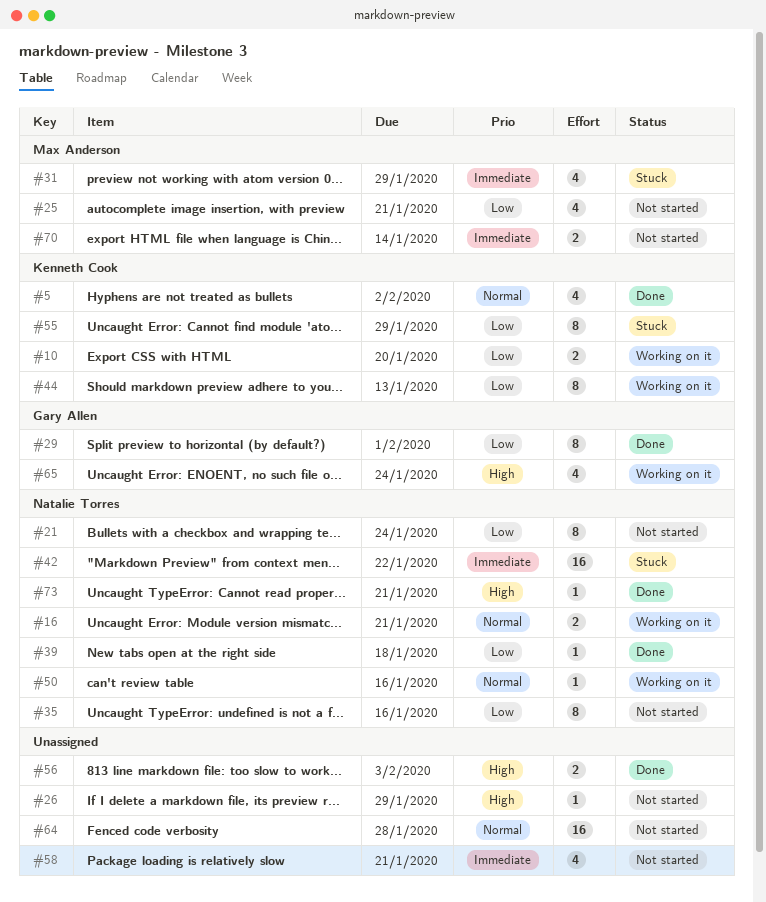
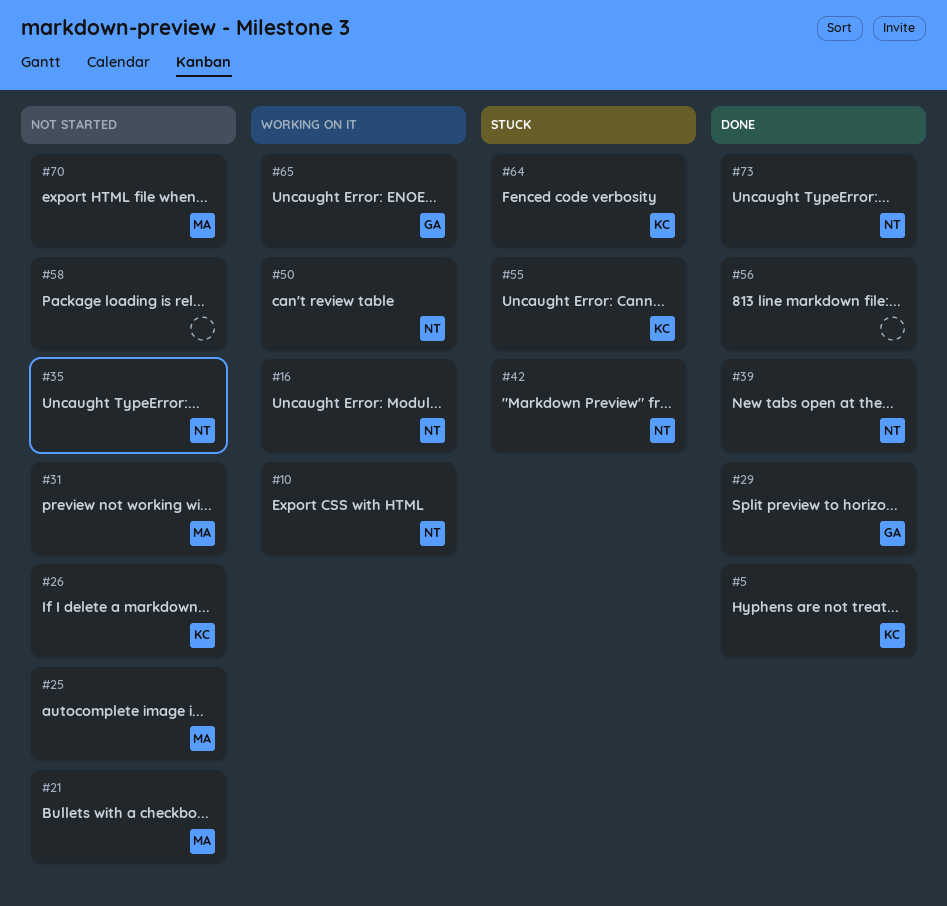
#10, owner: Kenneth Cook -> Natalie Torres
#21, owner: Natalie Torres -> Max Anderson
#26, owner: none -> Kenneth Cook
#31, status: Stuck -> Not started
#44: present -> none
#64, status: Not started -> Stuck
#64, owner: none -> Kenneth Cook

